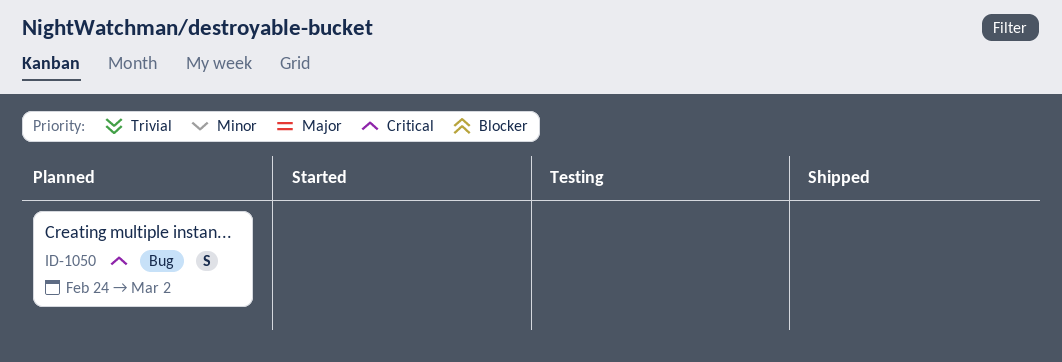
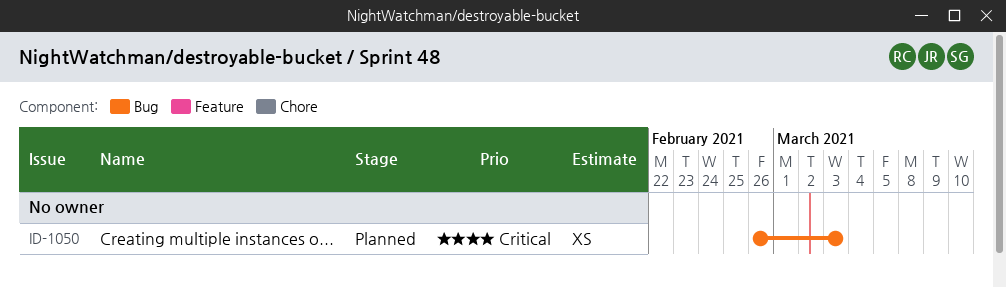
ID-1050, estimate: S -> XS
ID-1050, start: Feb 24 -> Feb 26
ID-1050, due: Mar 2 -> Mar 3

